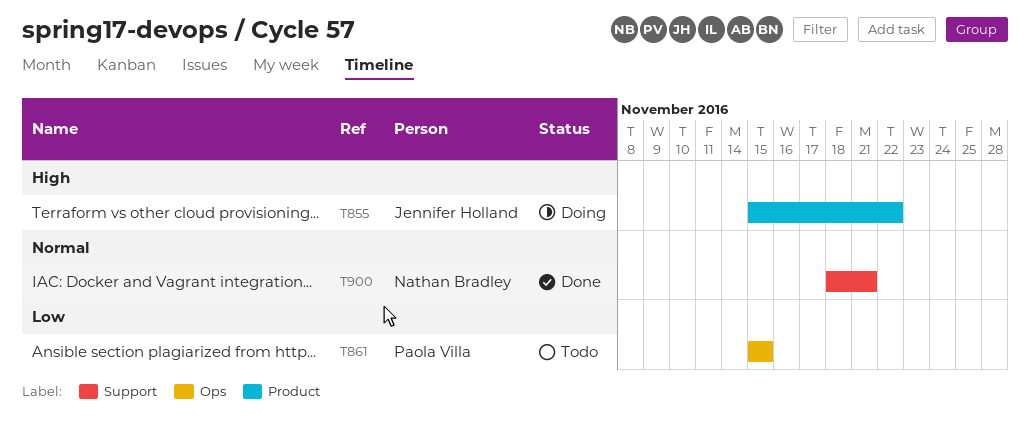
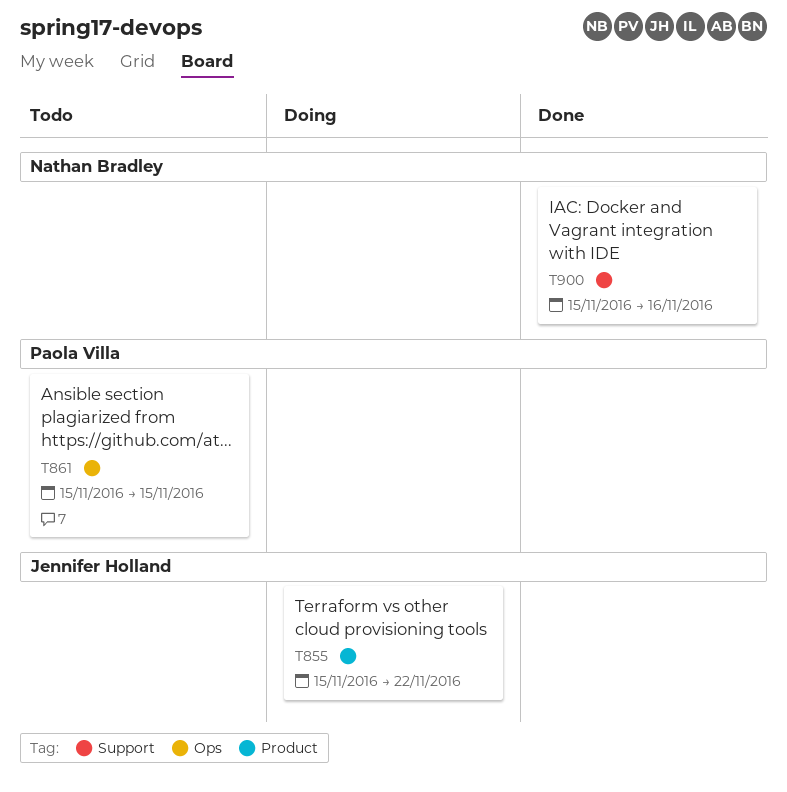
T900, start: Nov 18 -> Nov 15
T900, due: Nov 21 -> Nov 16

